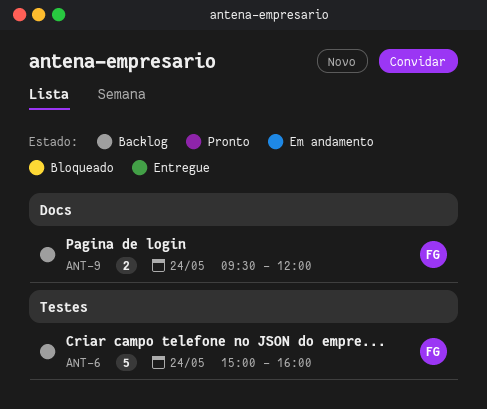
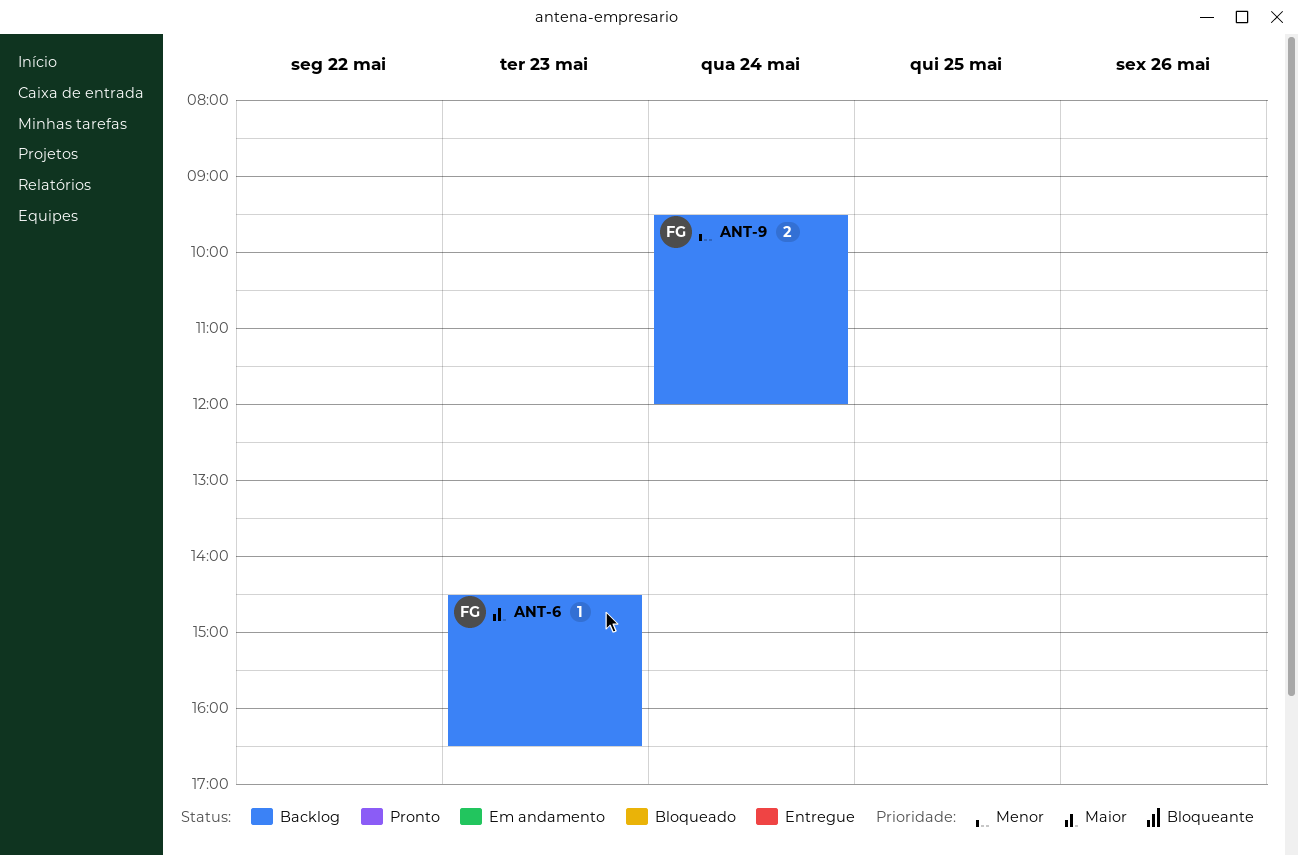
ANT-6, estimate: 5 -> 1
ANT-6, day: May 24 -> May 23
ANT-6, begins: 15:00 -> 14:30
ANT-6, ends: 16:00 -> 16:30

